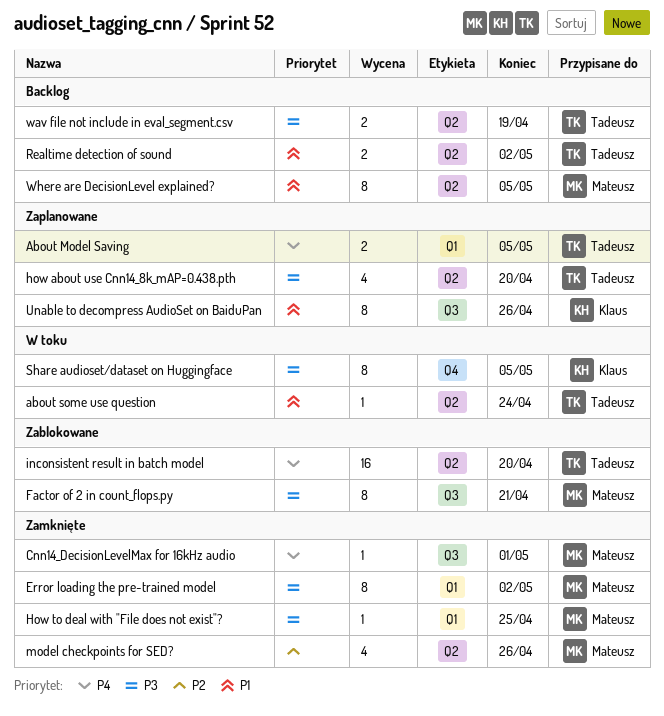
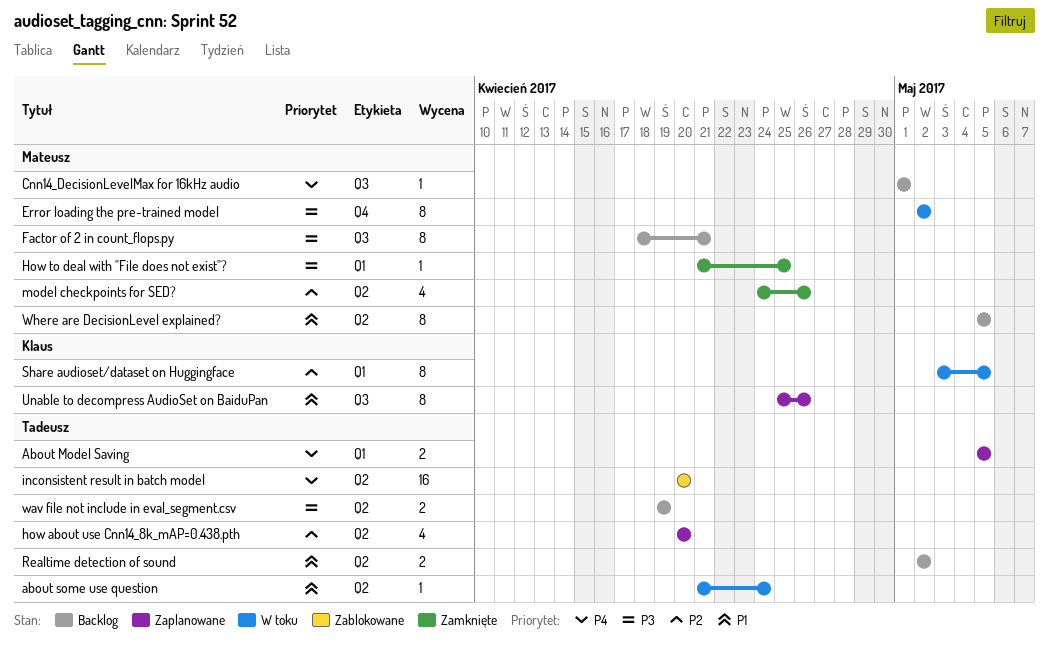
Cnn14_DecisionLevelMax for 16kHz audio, status: Zamknięte -> Backlog
Error loading the pre-trained model, status: Zamknięte -> W toku
Error loading the pre-trained model, label: Q1 -> Q4
Factor of 2 in count_flops.py, status: Zablokowane -> Backlog
how about use Cnn14_8k_mAP=0.438.pth, priority: P3 -> P2
Share audioset/dataset on Huggingface, priority: P3 -> P2
Share audioset/dataset on Huggingface, label: Q4 -> Q1

